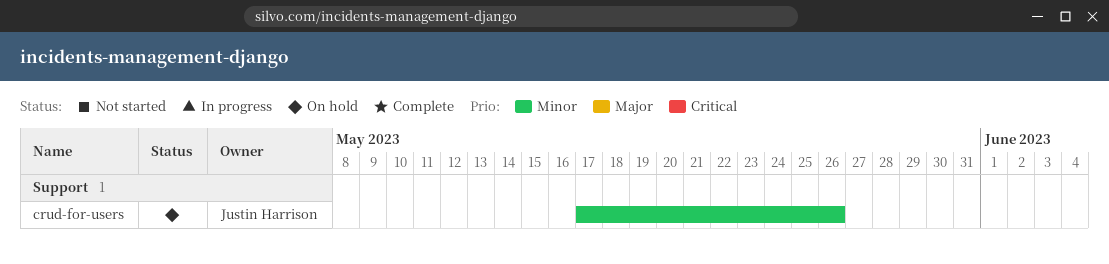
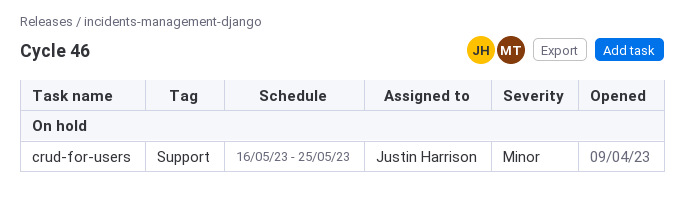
crud-for-users, start: May 17 -> May 16
crud-for-users, due: May 26 -> May 25

